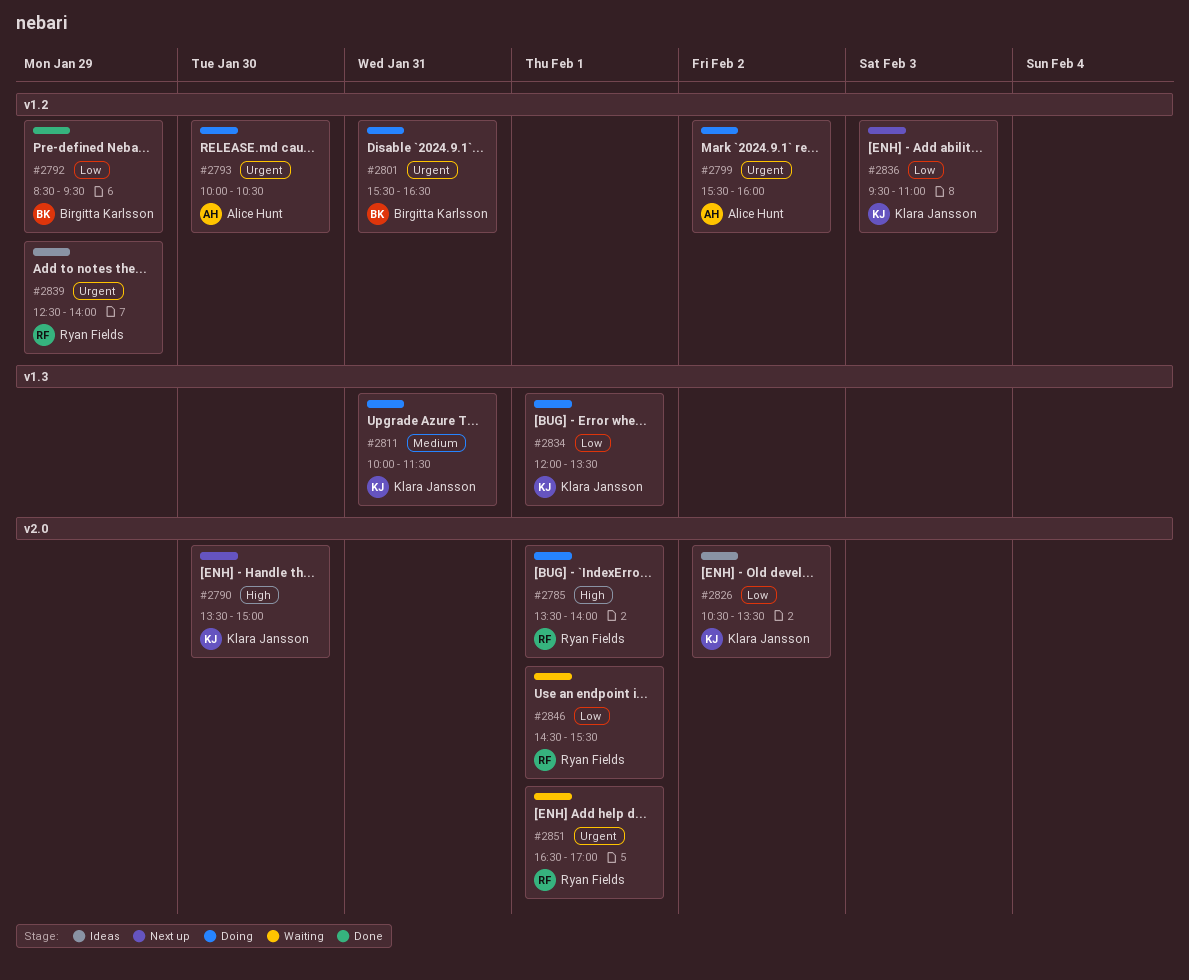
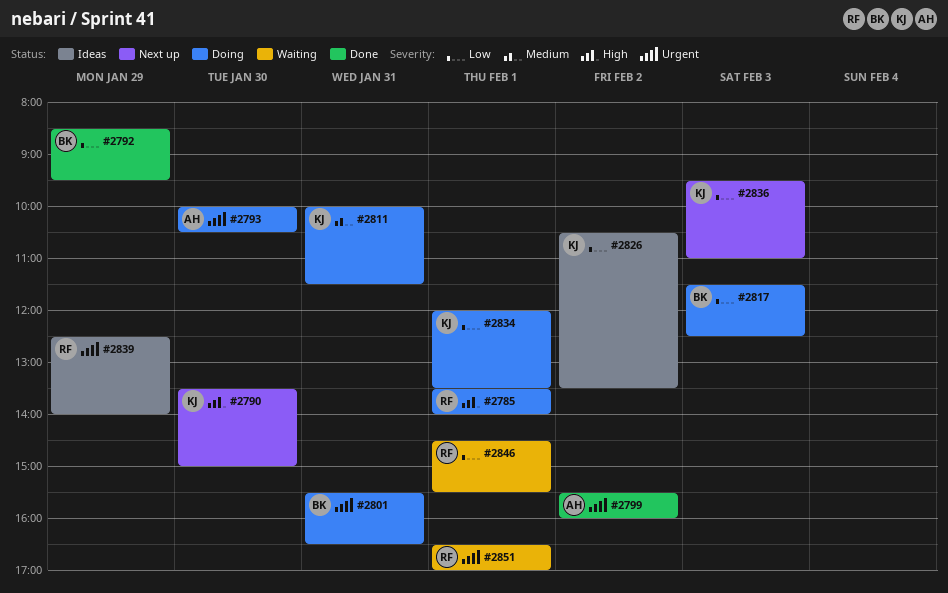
#2799, status: Doing -> Done
#2817: none -> present

